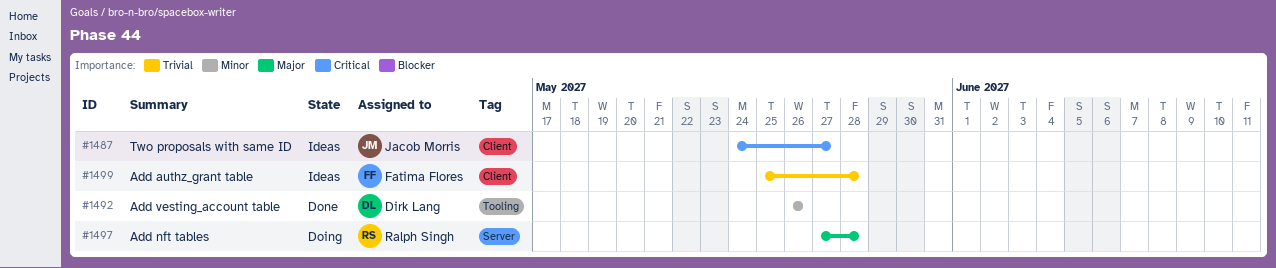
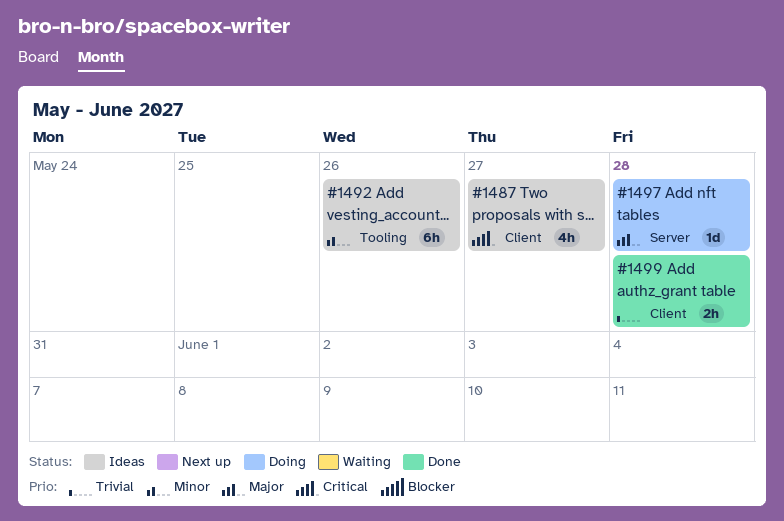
#1492, status: Done -> Ideas
#1499, status: Ideas -> Done

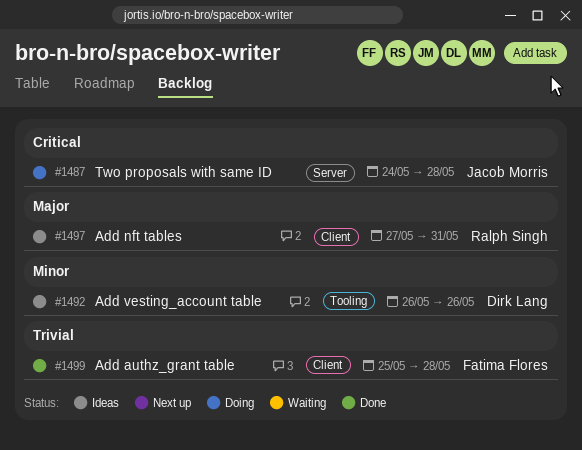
#1487, status: Ideas -> Doing
#1487, label: Client -> Server
#1487, due: May 27 -> May 28
#1497, status: Doing -> Ideas
#1497, label: Server -> Client
#1497, due: May 28 -> May 31

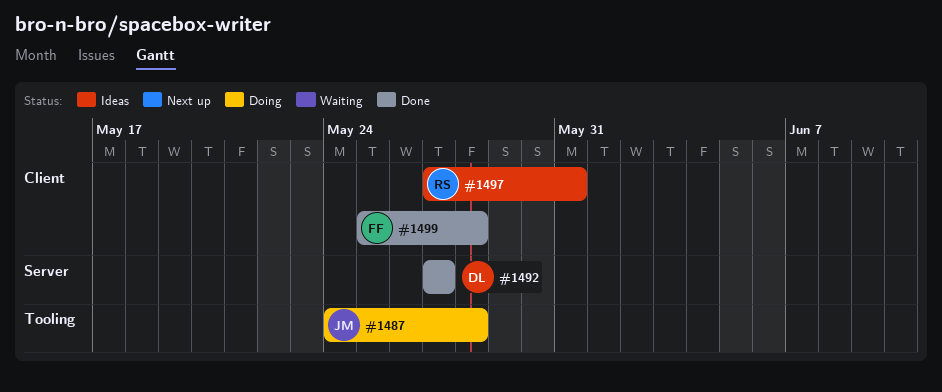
#1487, label: Server -> Tooling
#1492, status: Ideas -> Done
#1492, label: Tooling -> Server
#1492, start: May 26 -> May 27
#1492, due: May 26 -> May 27

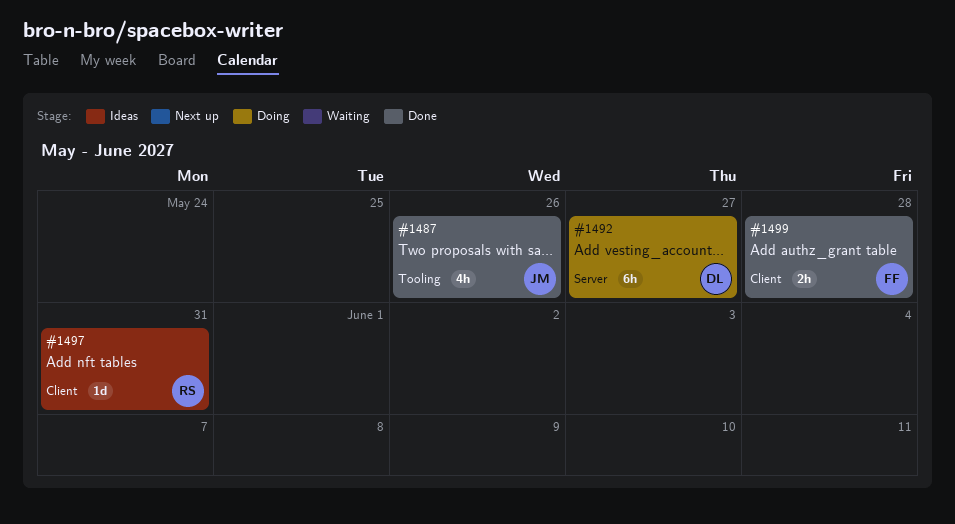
#1487, status: Doing -> Done
#1487, due: May 28 -> May 26
#1492, status: Done -> Doing

